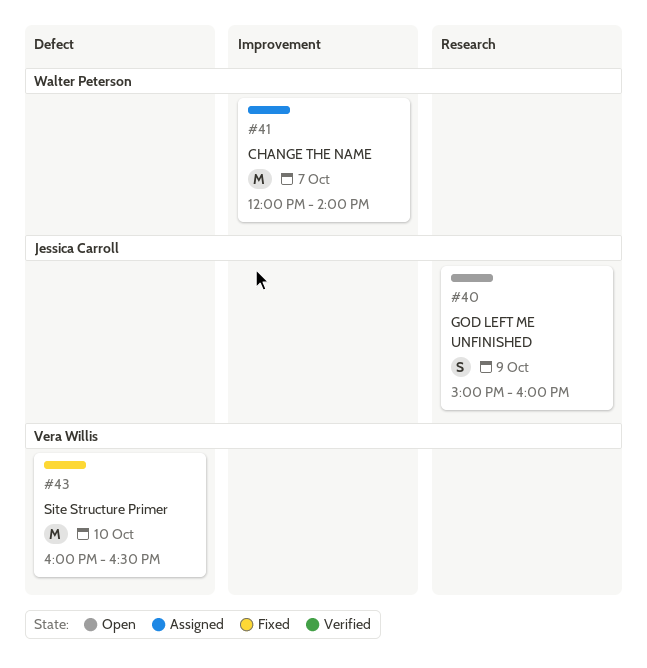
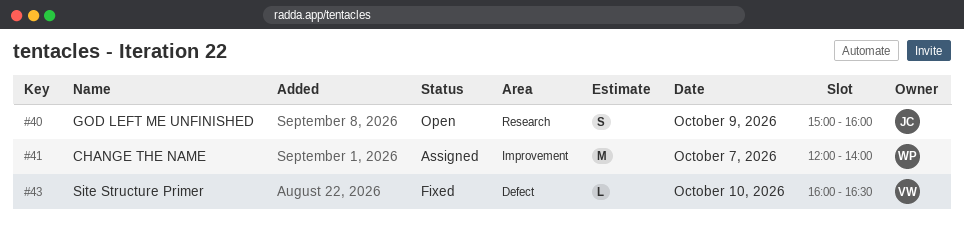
#43, estimate: M -> L

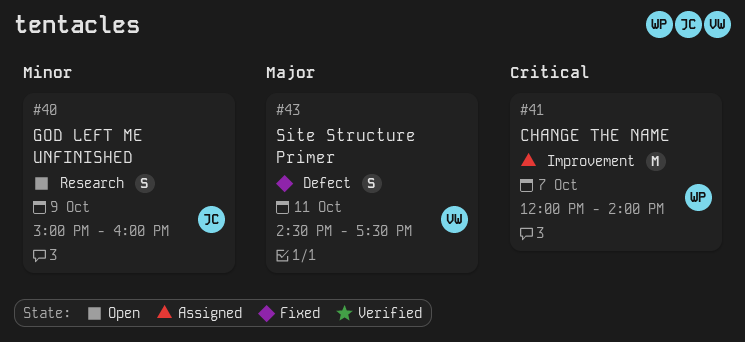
#43, estimate: L -> S
#43, day: Oct 10 -> Oct 11
#43, begins: 16:00 -> 14:30
#43, ends: 16:30 -> 17:30

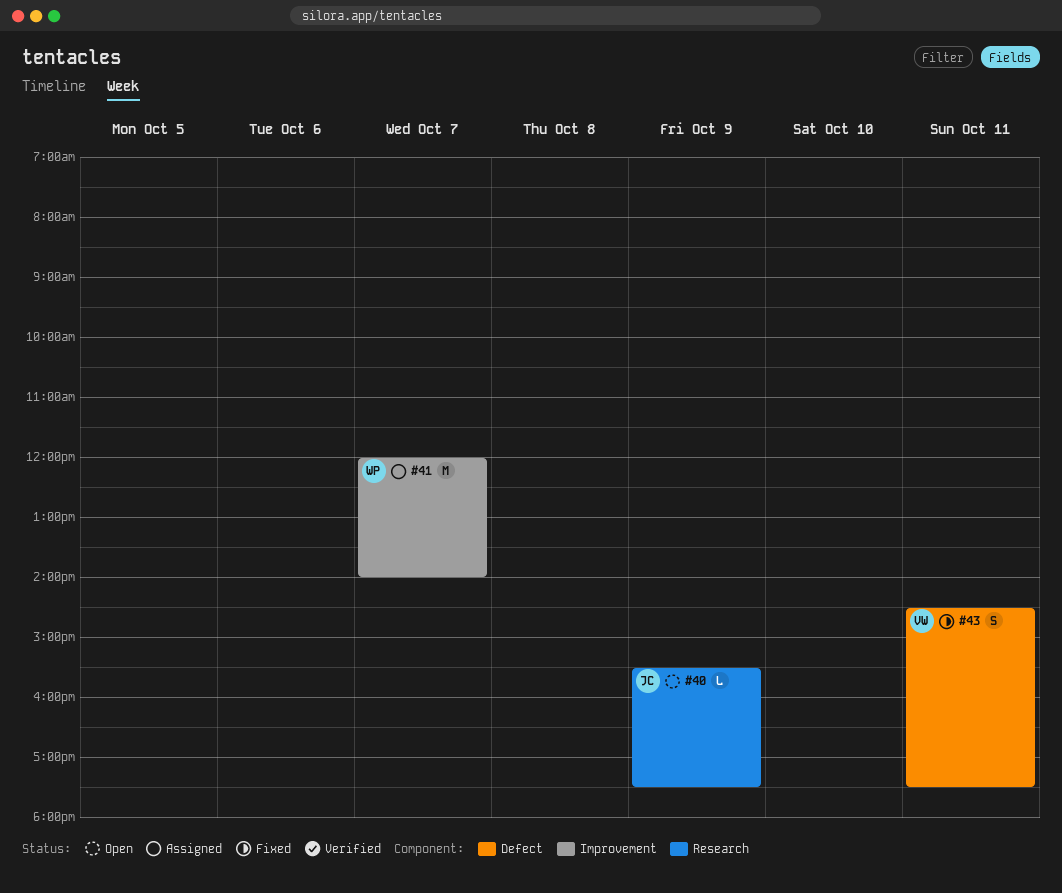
#40, estimate: S -> L
#40, begins: 15:00 -> 15:30
#40, ends: 16:00 -> 17:30

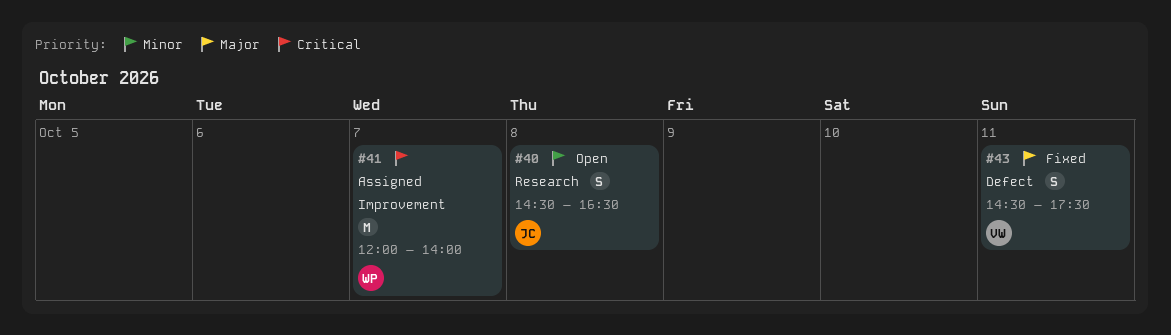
#40, estimate: L -> S
#40, day: Oct 9 -> Oct 8
#40, begins: 15:30 -> 14:30
#40, ends: 17:30 -> 16:30

